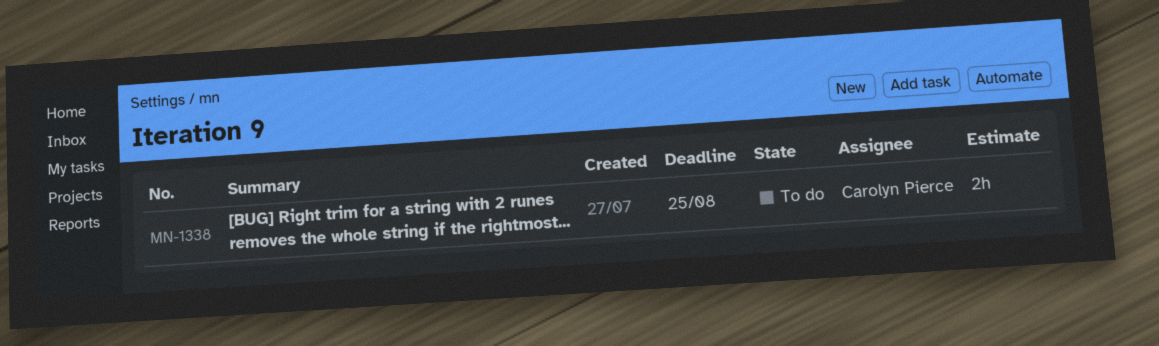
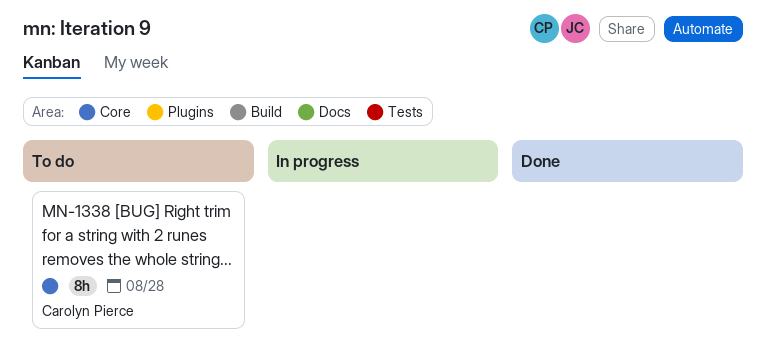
MN-1338, estimate: 2h -> 8h
MN-1338, due: Aug 25 -> Aug 28

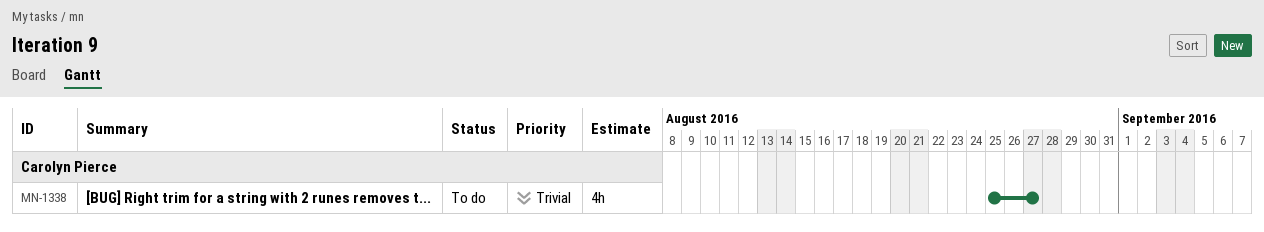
MN-1338, estimate: 8h -> 4h
MN-1338, due: Aug 28 -> Aug 27

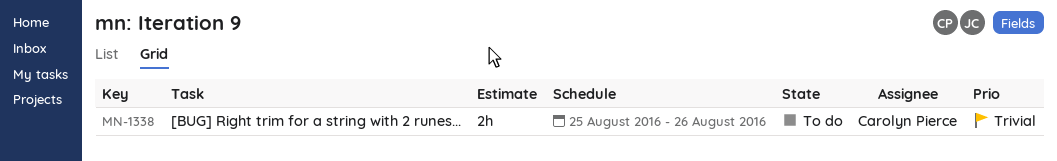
MN-1338, estimate: 4h -> 2h
MN-1338, due: Aug 27 -> Aug 26

